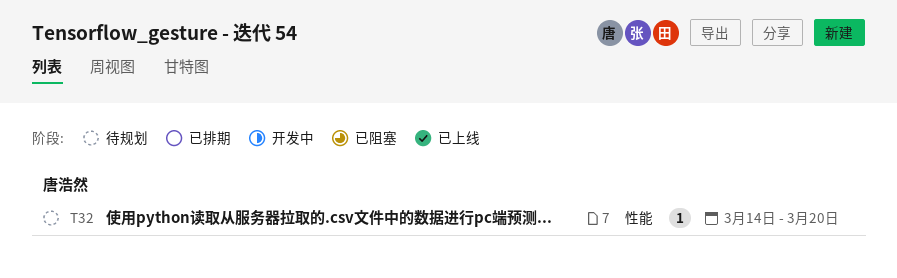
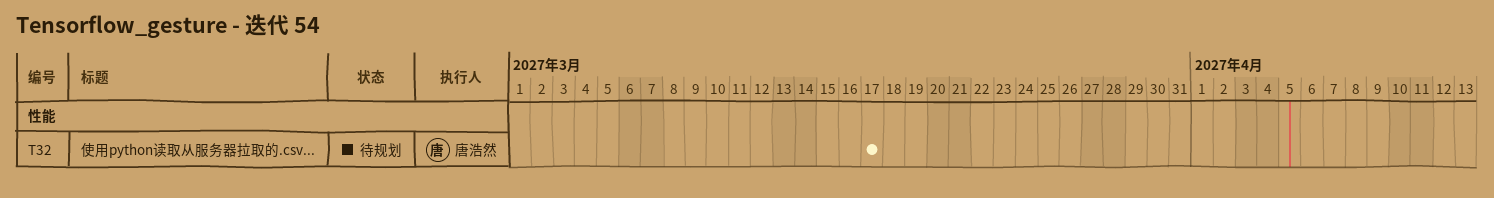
T32, start: Mar 14 -> Mar 17
T32, due: Mar 20 -> Mar 17

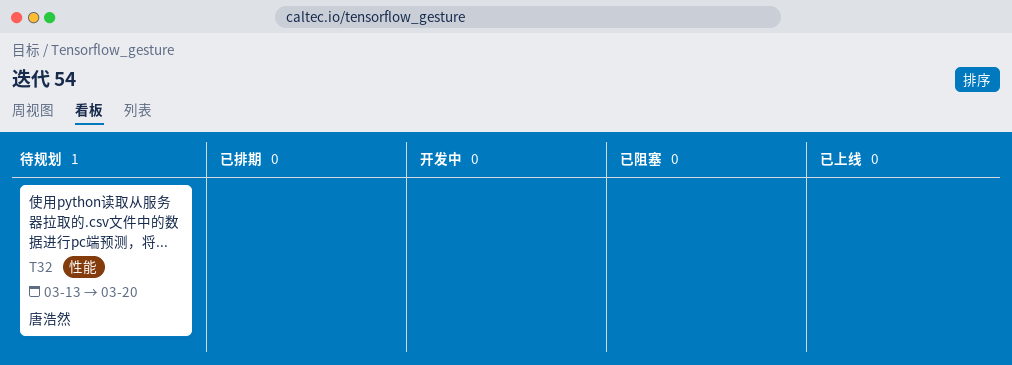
T32, start: Mar 17 -> Mar 13
T32, due: Mar 17 -> Mar 20

